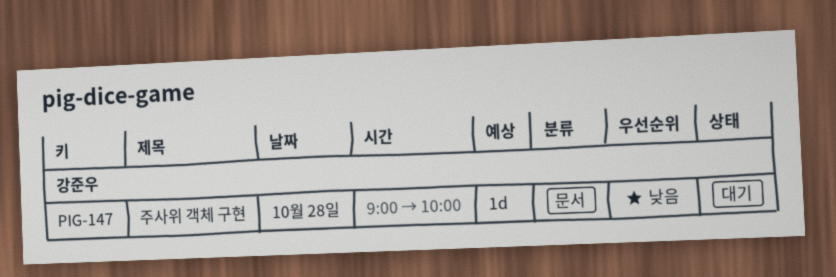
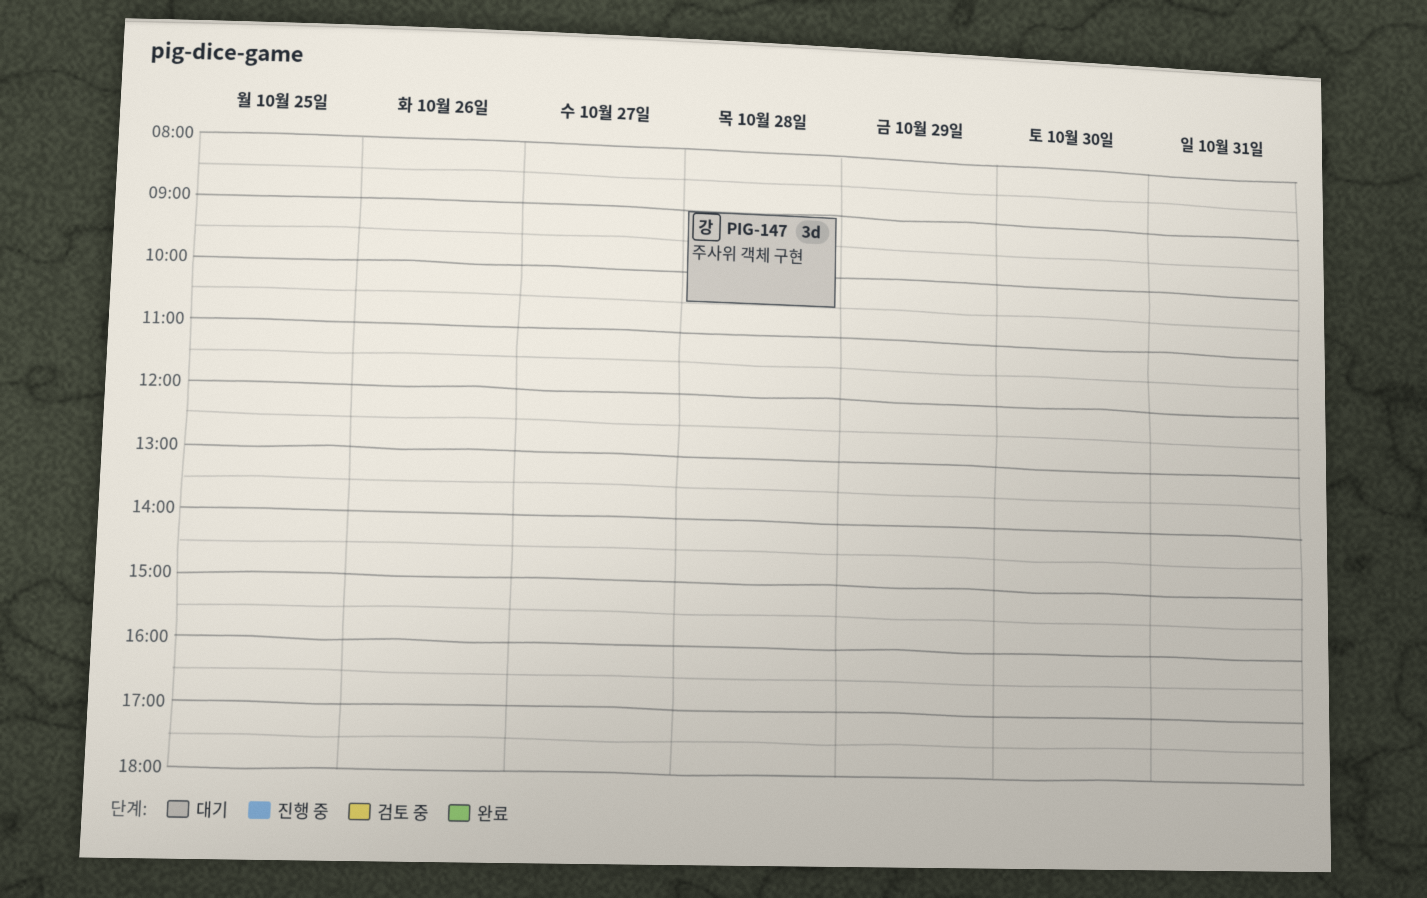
PIG-147, estimate: 1d -> 3d
PIG-147, ends: 10:00 -> 10:30

